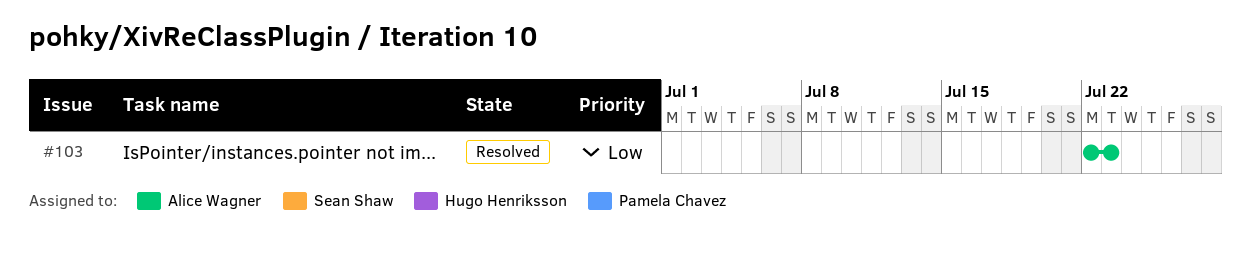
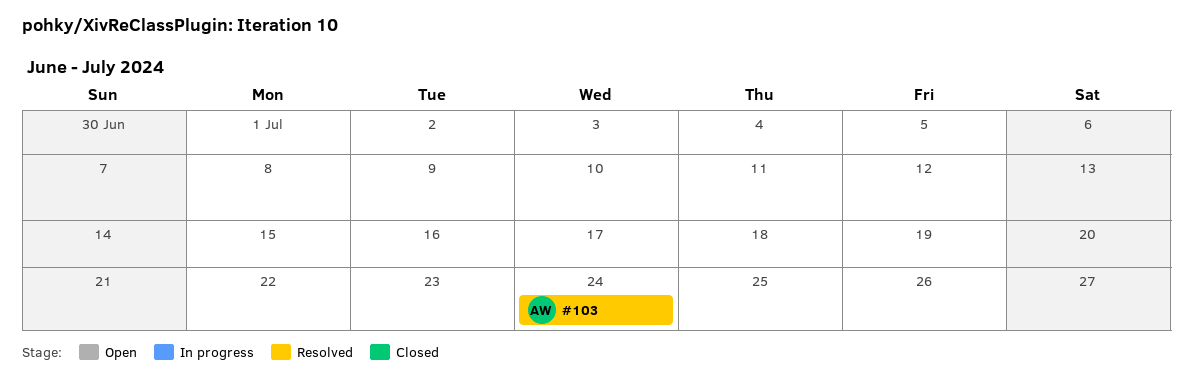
#103, start: Jul 22 -> Jul 24
#103, due: Jul 23 -> Jul 24

